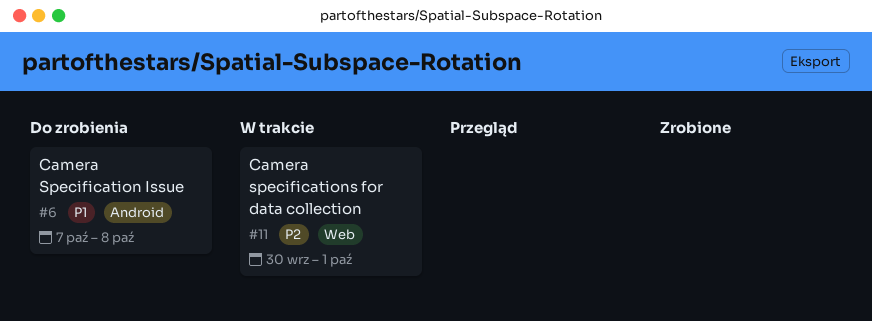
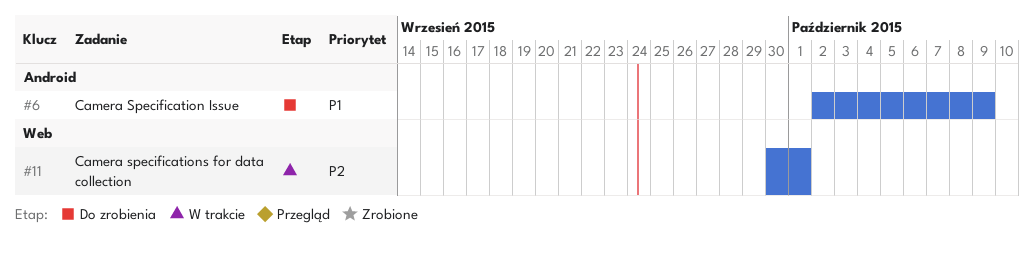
#6, start: Oct 7 -> Oct 2
#6, due: Oct 8 -> Oct 9

